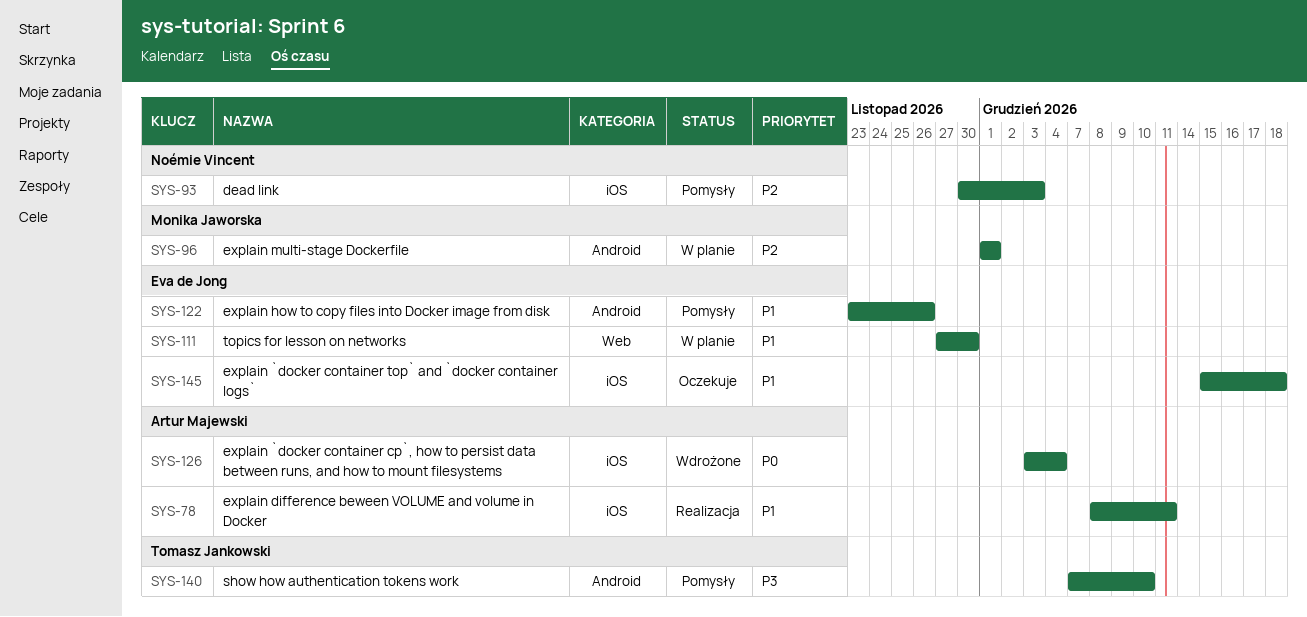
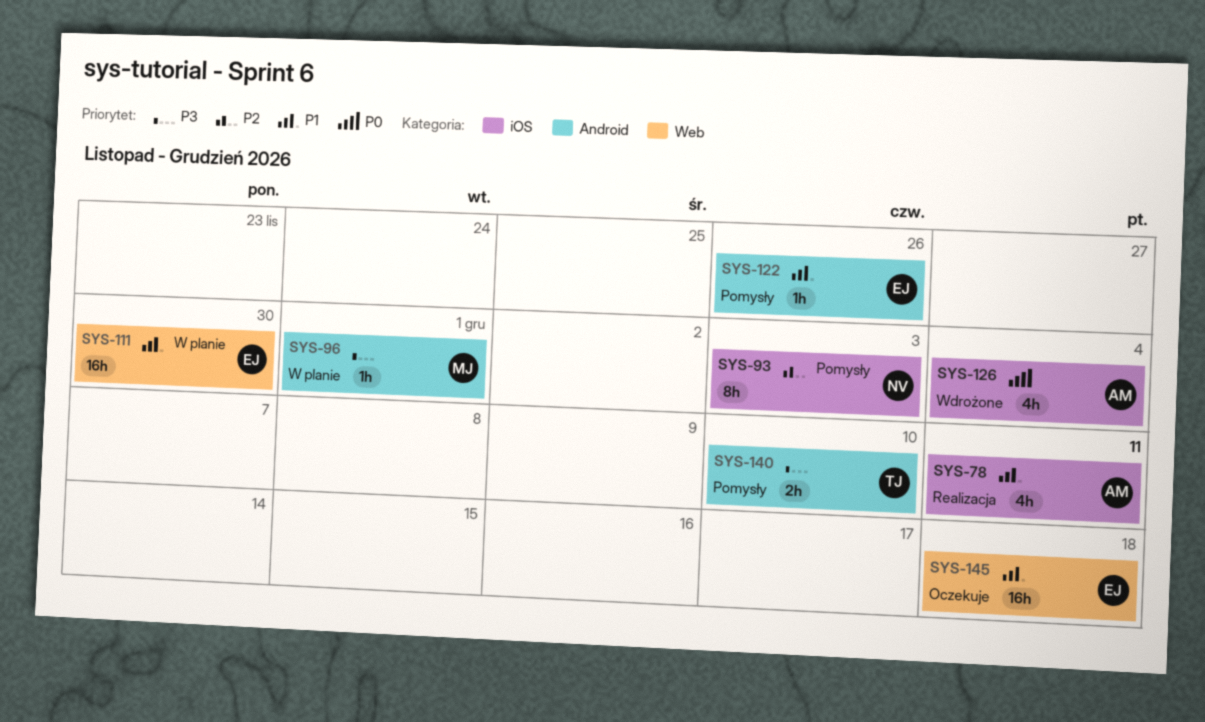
SYS-96, priority: P2 -> P3
SYS-145, label: iOS -> Web

